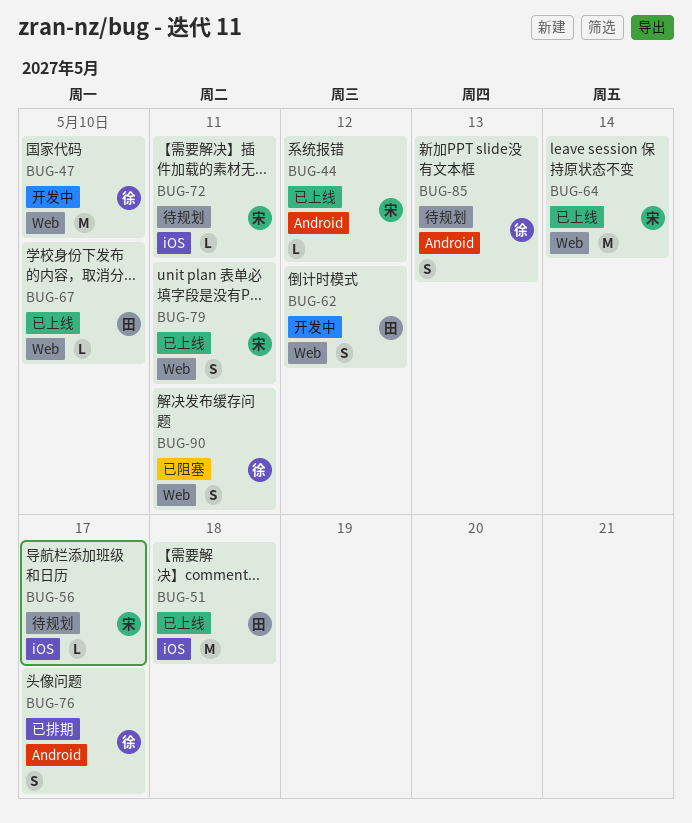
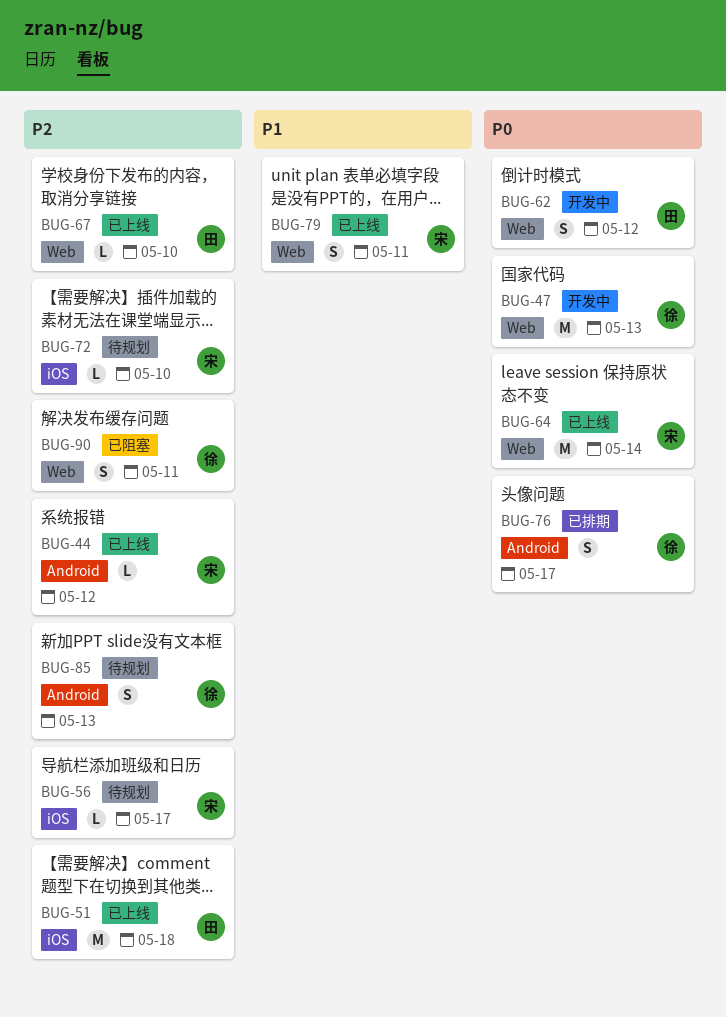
BUG-47, due: May 10 -> May 13
BUG-72, due: May 11 -> May 10

